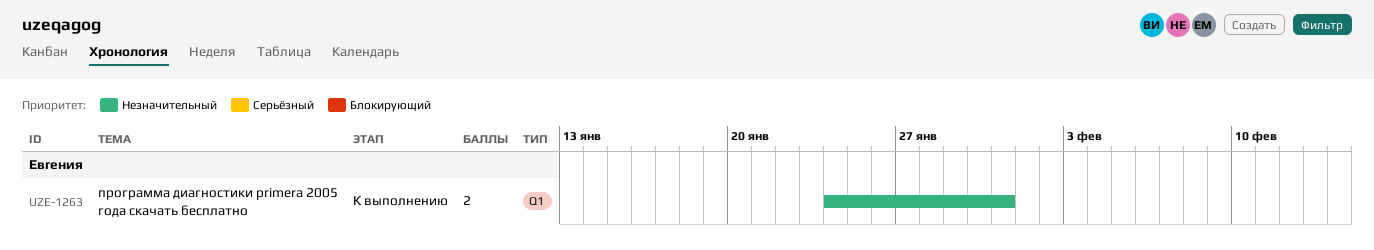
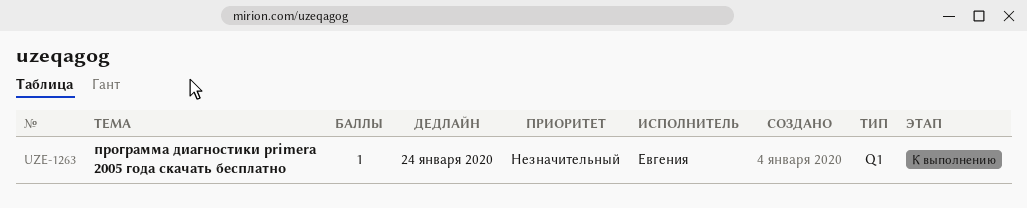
UZE-1263, estimate: 2 -> 1
UZE-1263, due: Jan 31 -> Jan 24

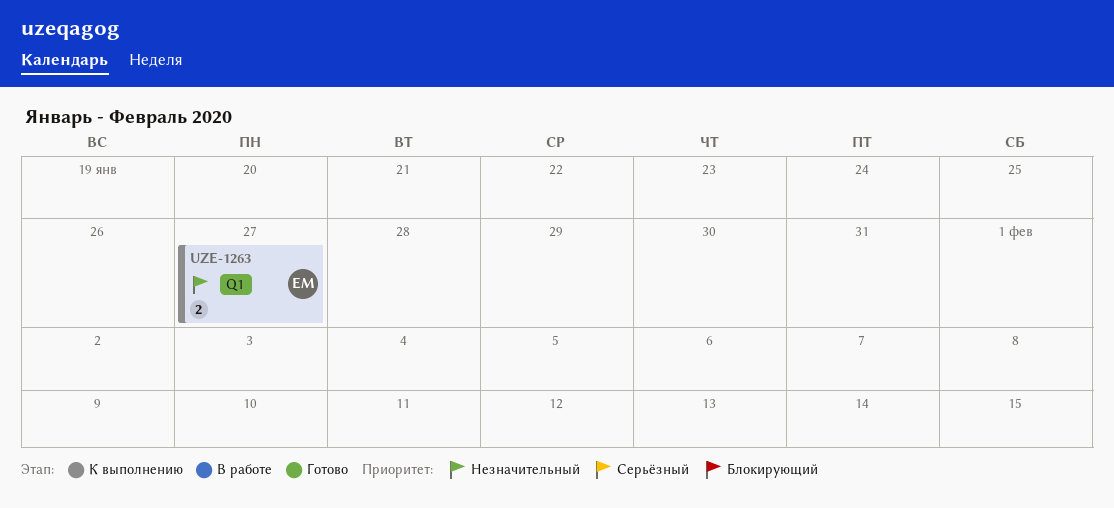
UZE-1263, estimate: 1 -> 2
UZE-1263, due: Jan 24 -> Jan 27

